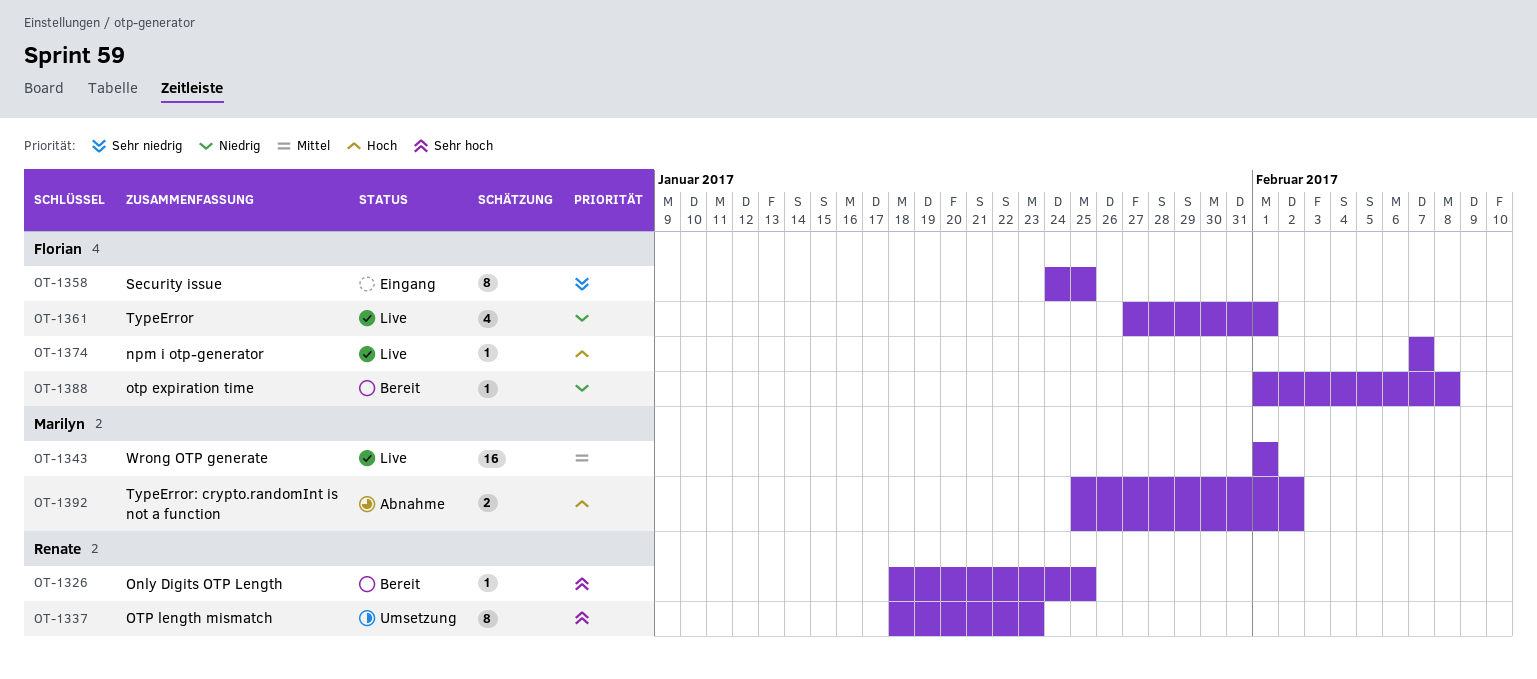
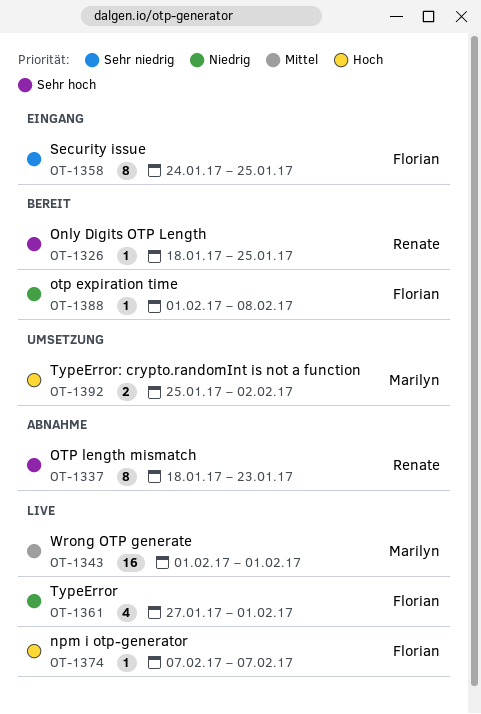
OT-1337, status: Umsetzung -> Abnahme
OT-1392, status: Abnahme -> Umsetzung

